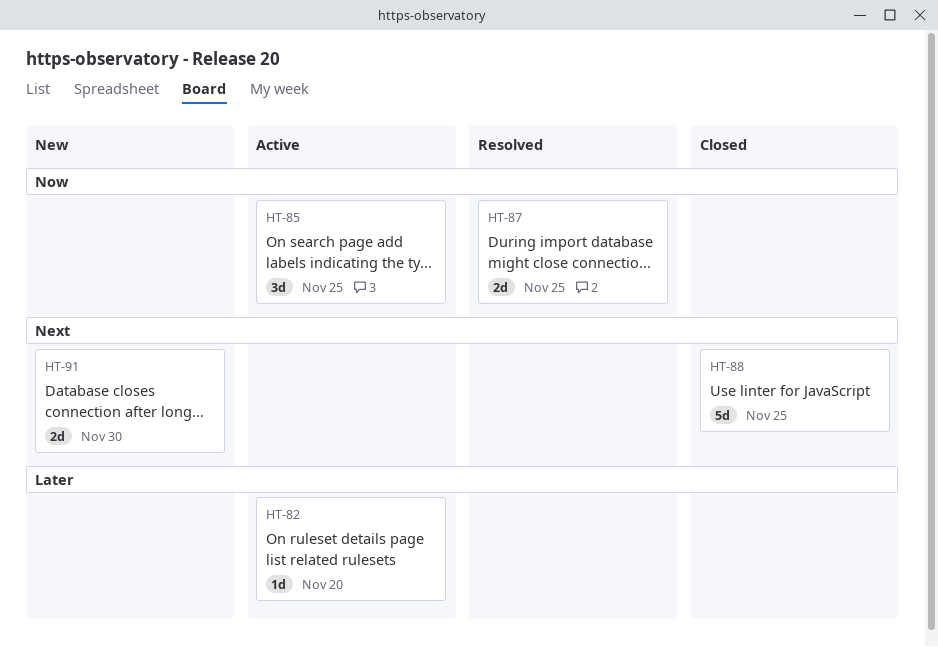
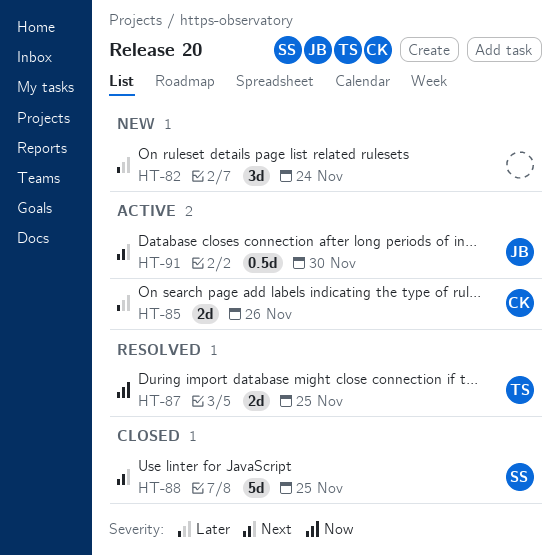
HT-82, status: Active -> New
HT-82, estimate: 1d -> 3d
HT-82, due: Nov 20 -> Nov 24
HT-85, priority: Now -> Later
HT-85, estimate: 3d -> 2d
HT-85, due: Nov 25 -> Nov 26
HT-91, status: New -> Active
HT-91, estimate: 2d -> 0.5d

